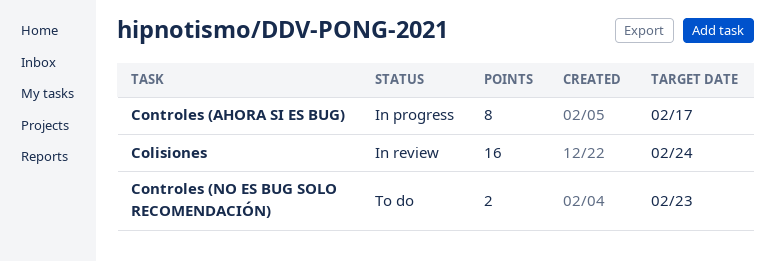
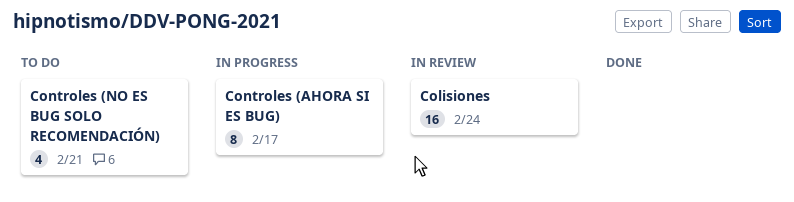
Controles (NO ES BUG SOLO RECOMENDACIÓN), estimate: 2 -> 4
Controles (NO ES BUG SOLO RECOMENDACIÓN), due: Feb 23 -> Feb 21

